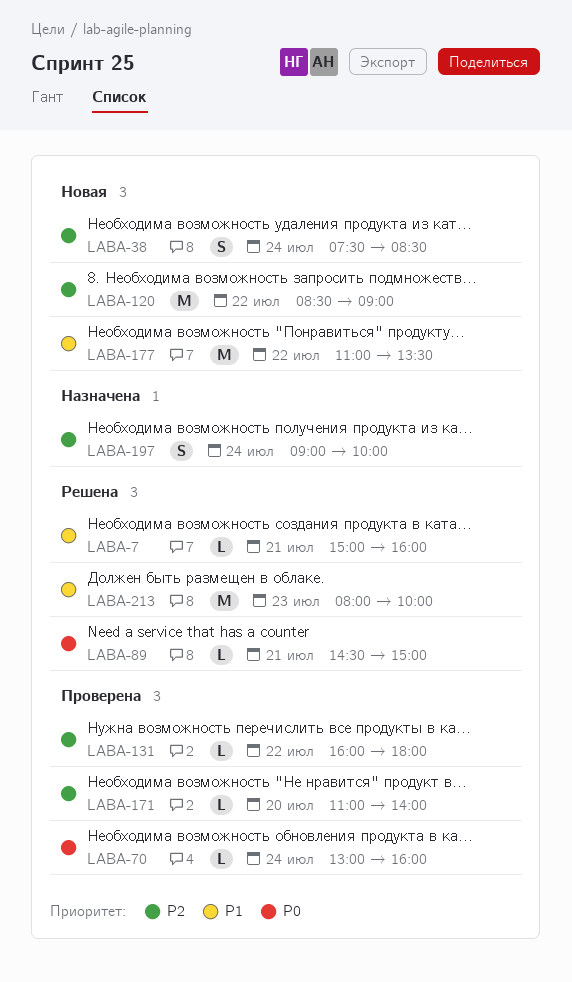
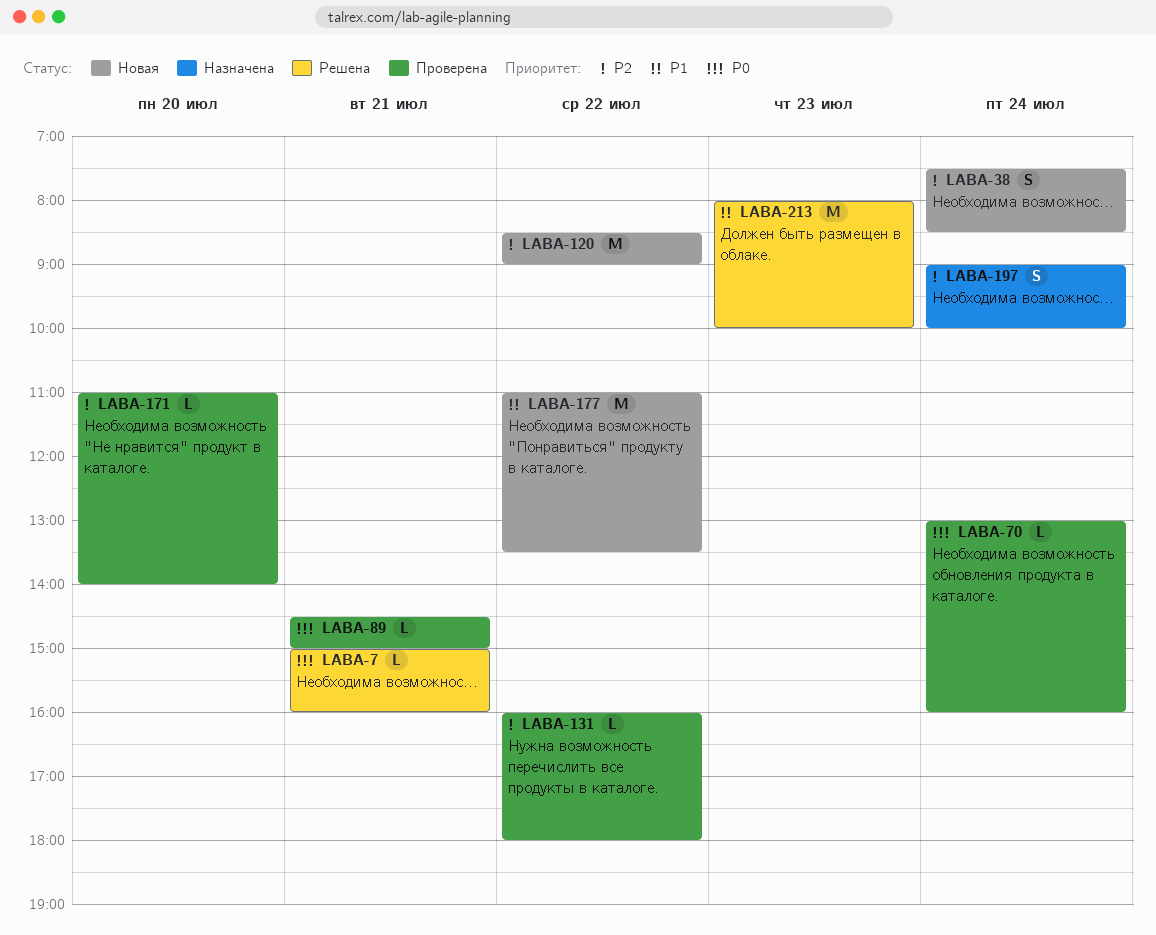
LABA-7, priority: P1 -> P0
LABA-89, status: Решена -> Проверена

